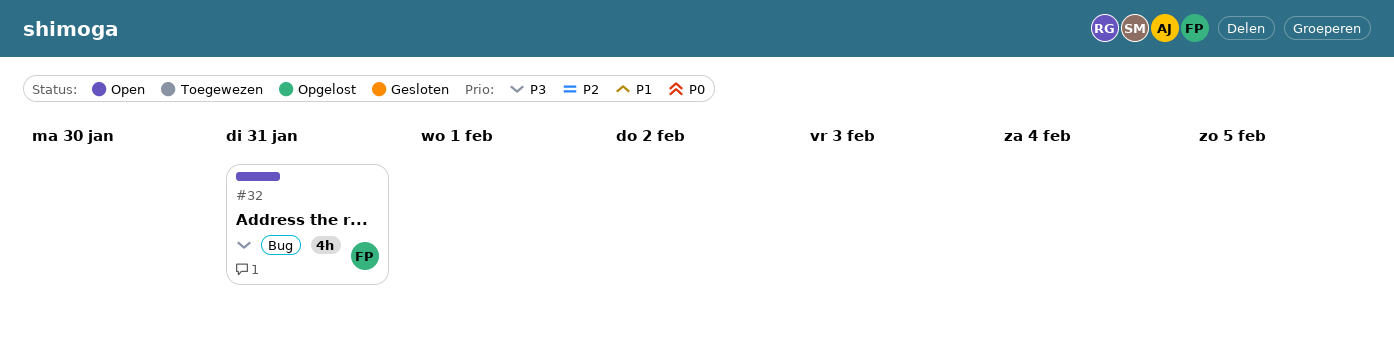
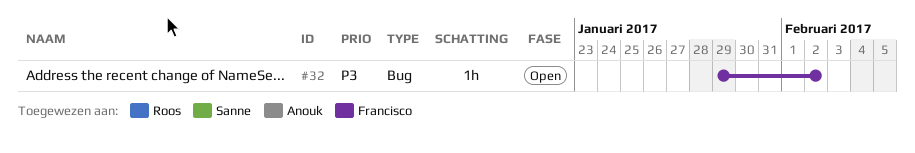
#32, estimate: 4h -> 1h
#32, due: Jan 31 -> Feb 2

